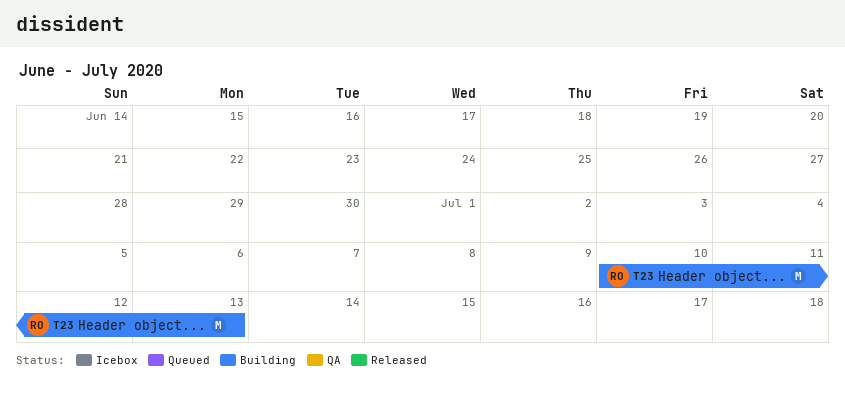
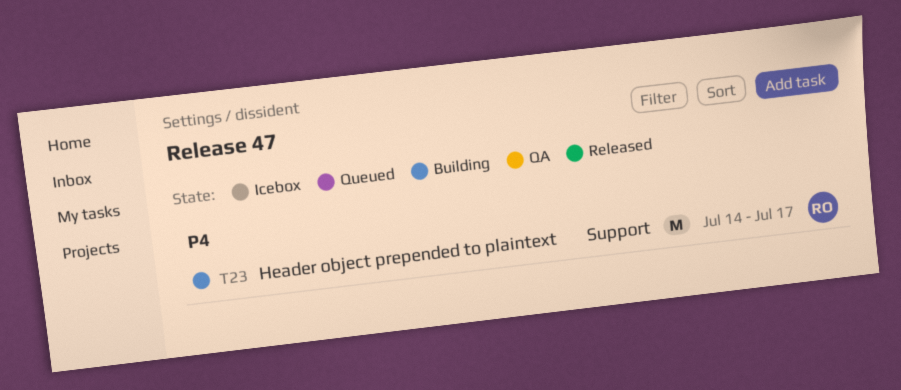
T23, start: Jul 10 -> Jul 14
T23, due: Jul 13 -> Jul 17

